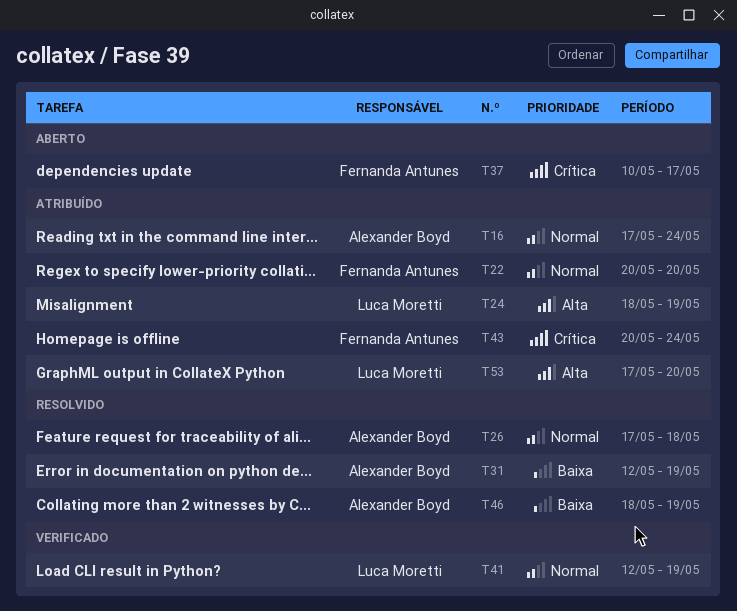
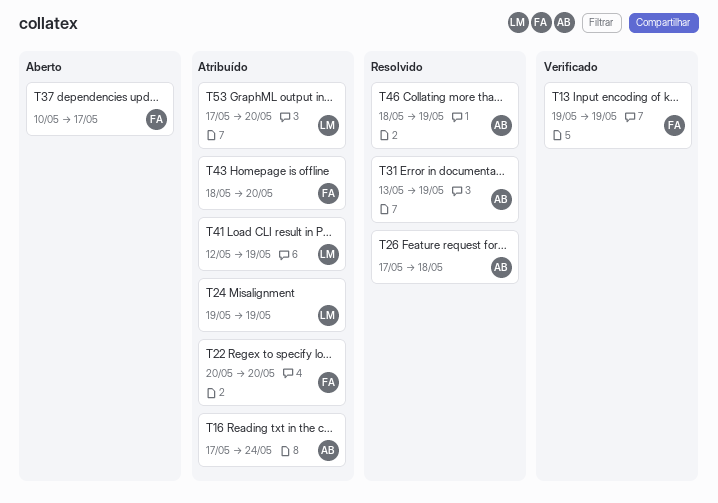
T13: none -> present
T24, start: May 18 -> May 19
T31, start: May 12 -> May 13
T41, status: Verificado -> Atribuído
T43, start: May 20 -> May 18
T43, due: May 24 -> May 20

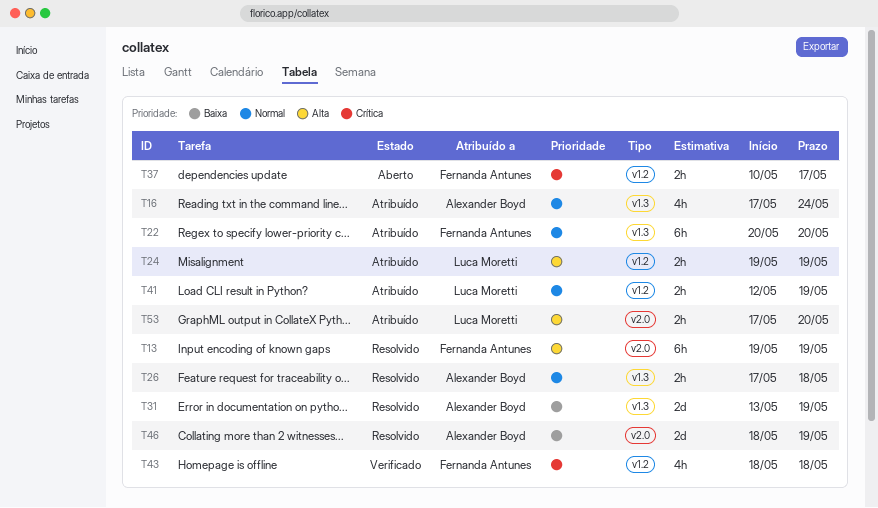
T13, status: Verificado -> Resolvido
T43, status: Atribuído -> Verificado
T43, due: May 20 -> May 18

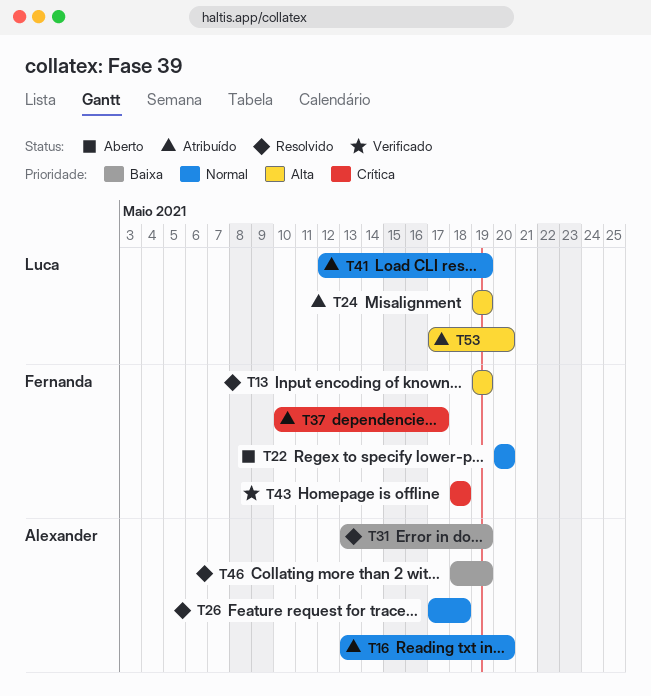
T16, start: May 17 -> May 13
T16, due: May 24 -> May 20
T22, status: Atribuído -> Aberto
T37, status: Aberto -> Atribuído

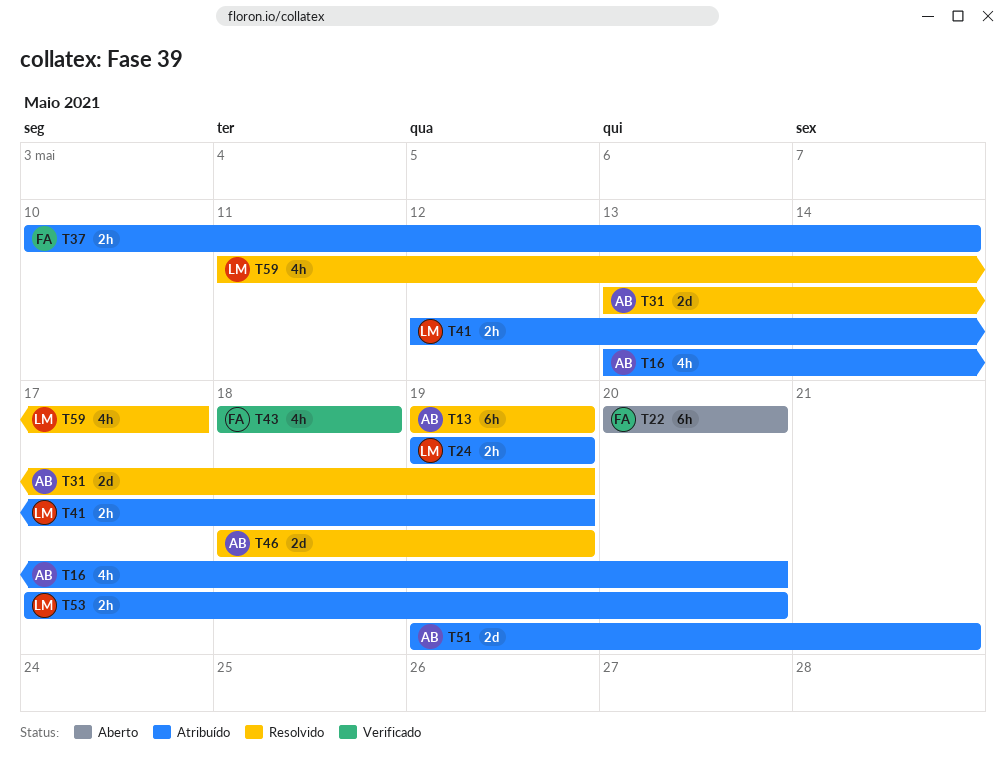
T13, owner: Fernanda -> Alexander
T26: present -> none
T37, due: May 17 -> May 14
T51: none -> present
T59: none -> present

